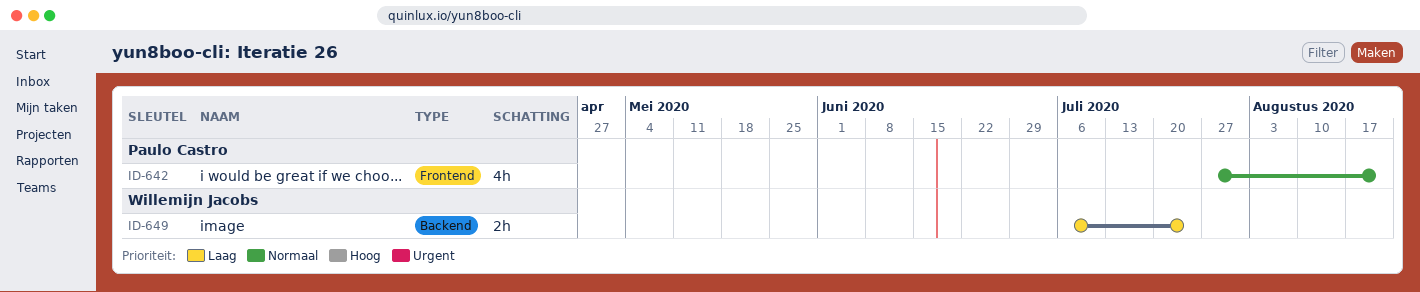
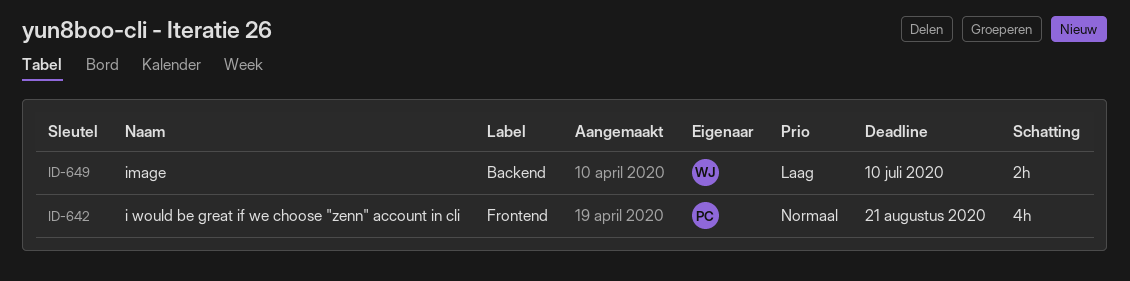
ID-649, due: Jul 24 -> Jul 10

